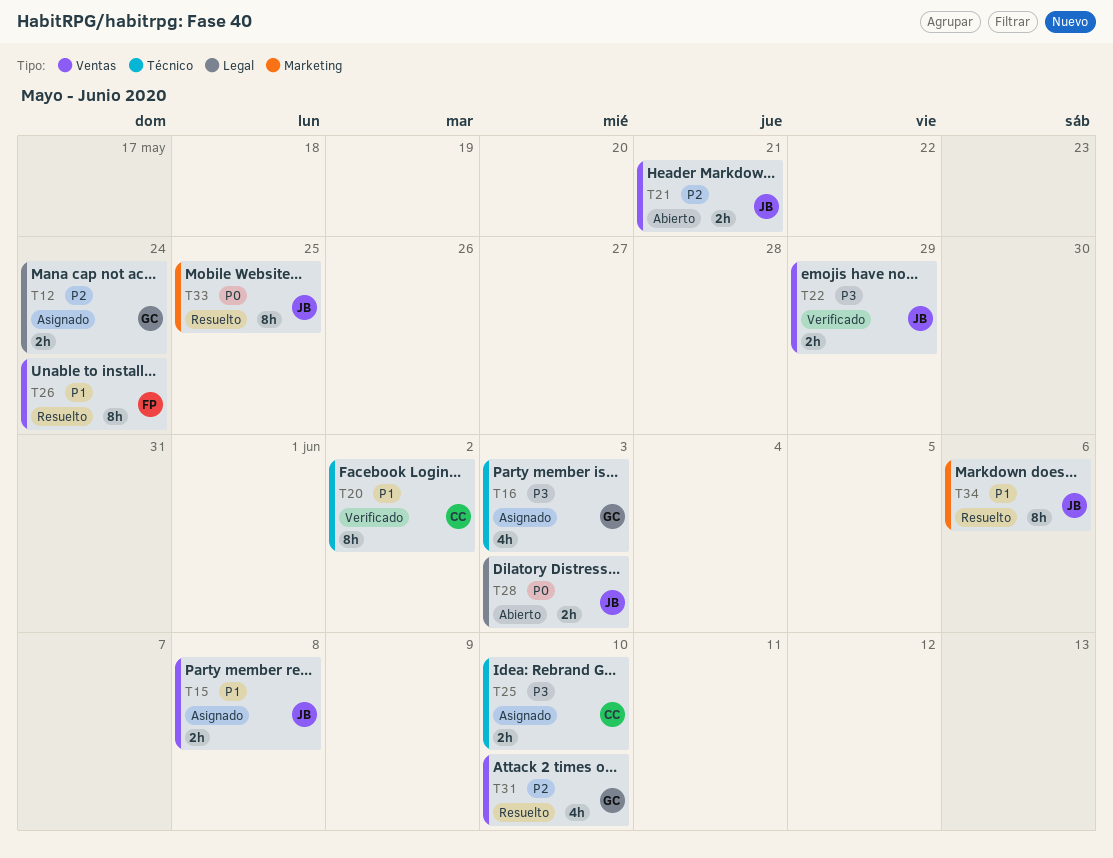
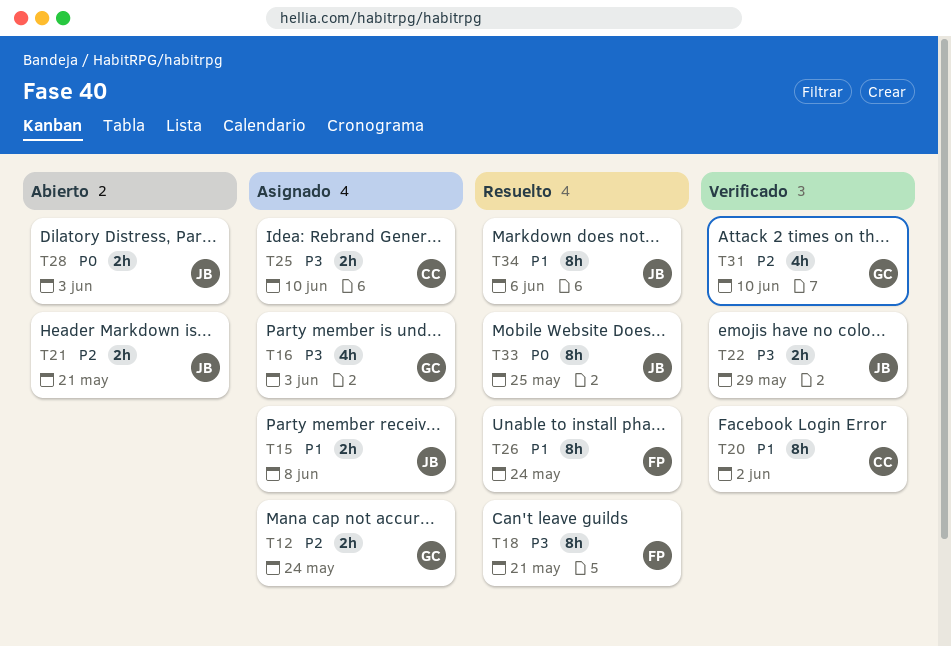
T18: none -> present
T31, status: Resuelto -> Verificado

